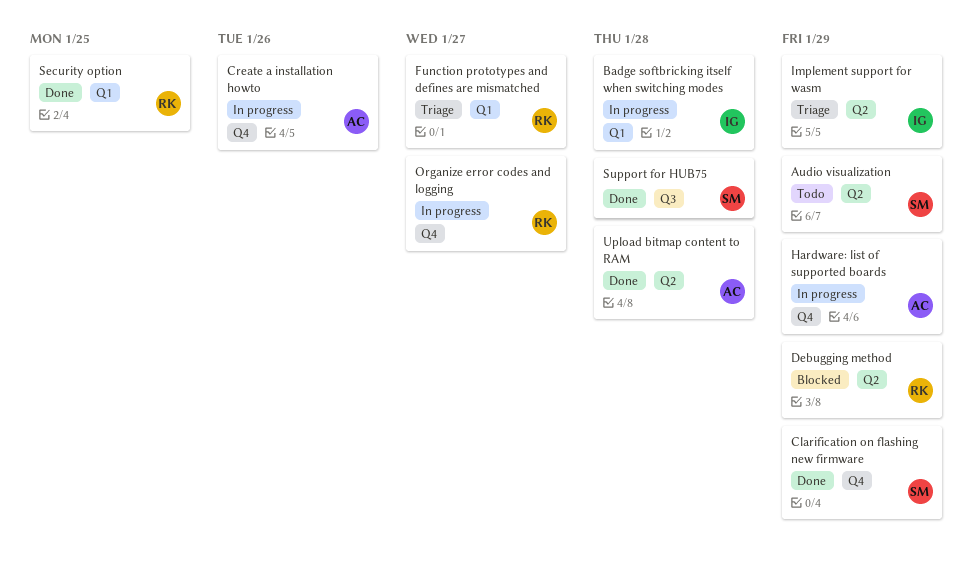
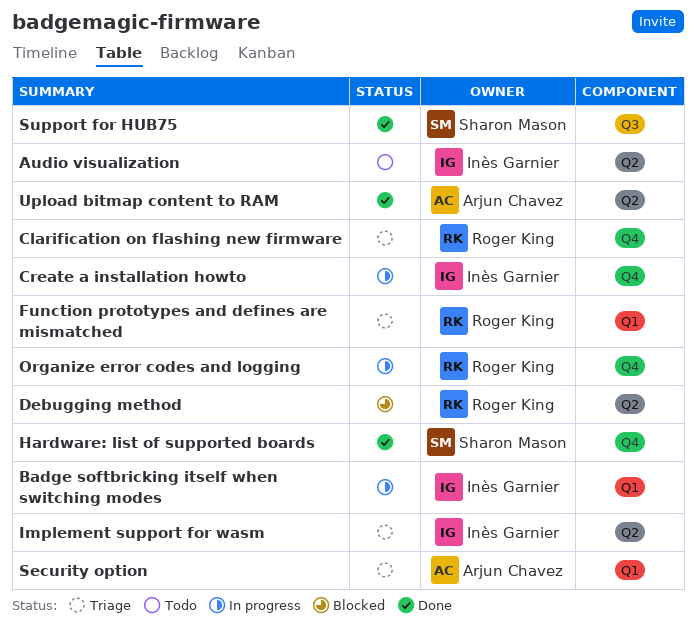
Audio visualization, owner: Sharon Mason -> Inès Garnier
Clarification on flashing new firmware, status: Done -> Triage
Clarification on flashing new firmware, owner: Sharon Mason -> Roger King
Create a installation howto, owner: Arjun Chavez -> Inès Garnier
Hardware: list of supported boards, status: In progress -> Done
Hardware: list of supported boards, owner: Arjun Chavez -> Sharon Mason
Security option, status: Done -> Triage
Security option, owner: Roger King -> Arjun Chavez

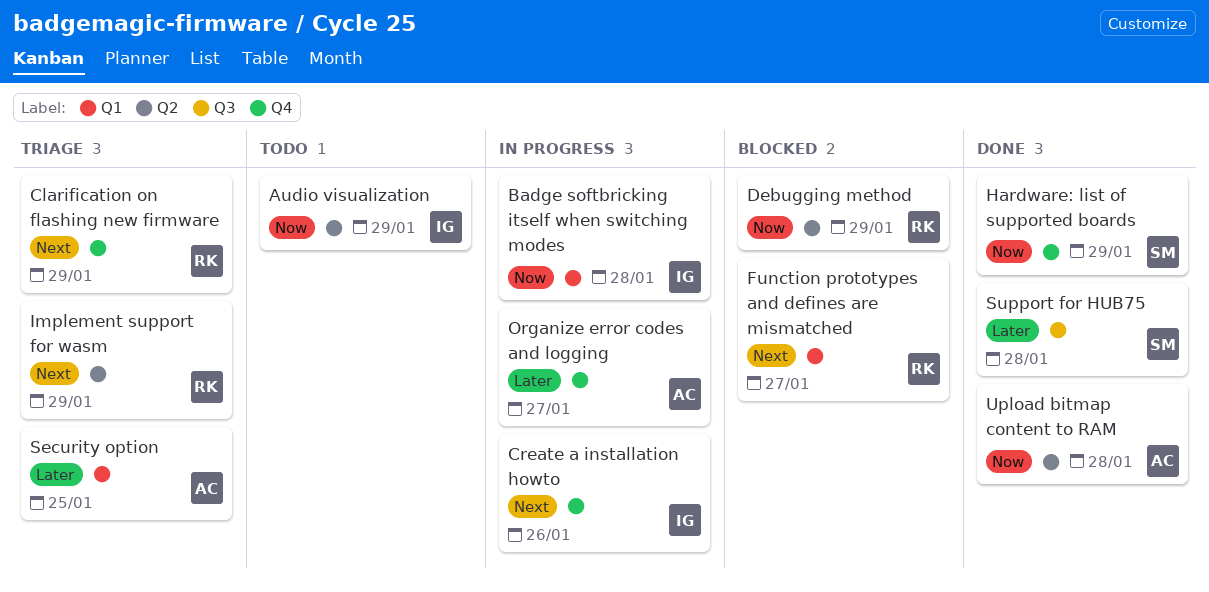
Function prototypes and defines are mismatched, status: Triage -> Blocked
Implement support for wasm, owner: Inès Garnier -> Roger King
Organize error codes and logging, owner: Roger King -> Arjun Chavez

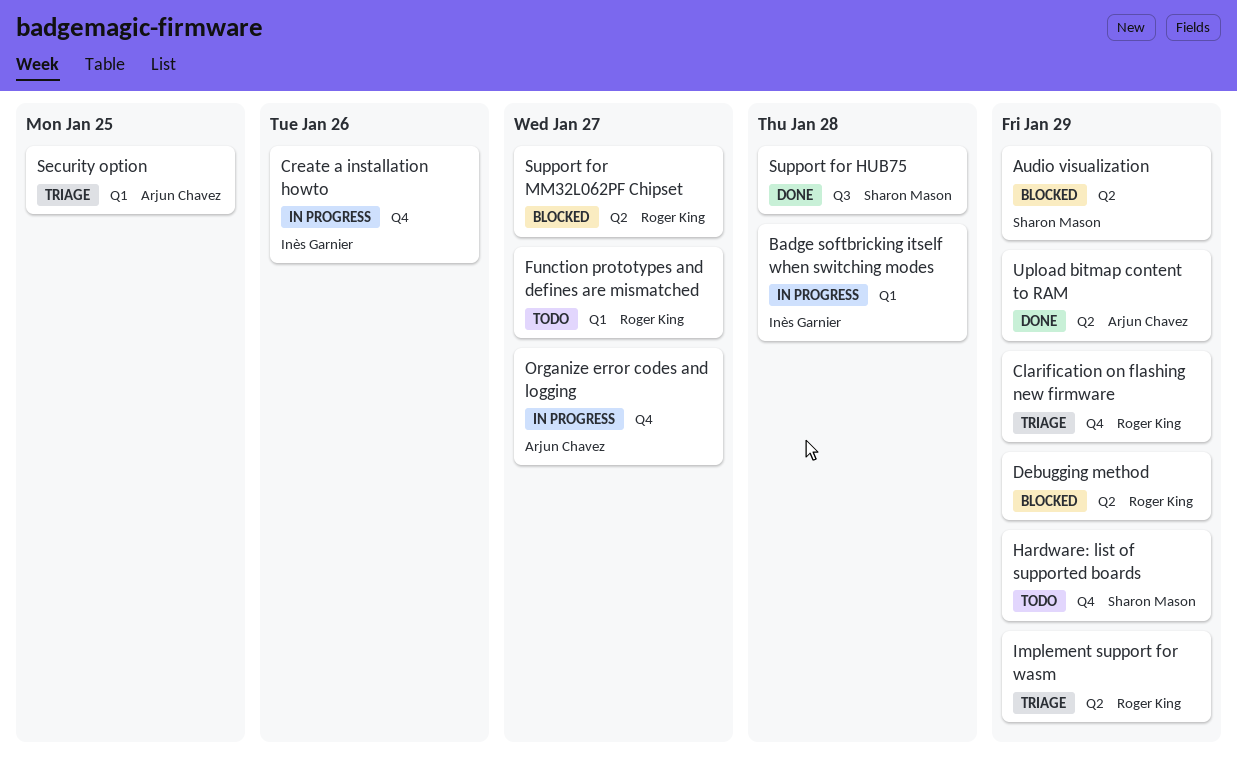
Audio visualization, status: Todo -> Blocked
Audio visualization, owner: Inès Garnier -> Sharon Mason
Function prototypes and defines are mismatched, status: Blocked -> Todo
Hardware: list of supported boards, status: Done -> Todo
Support for MM32L062PF Chipset: none -> present
Upload bitmap content to RAM, due: Jan 28 -> Jan 29

